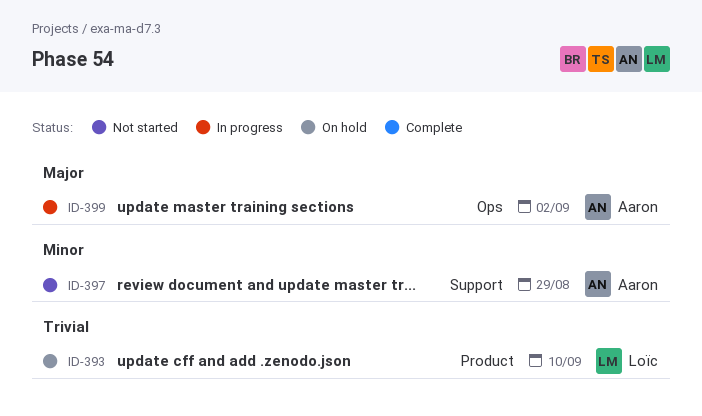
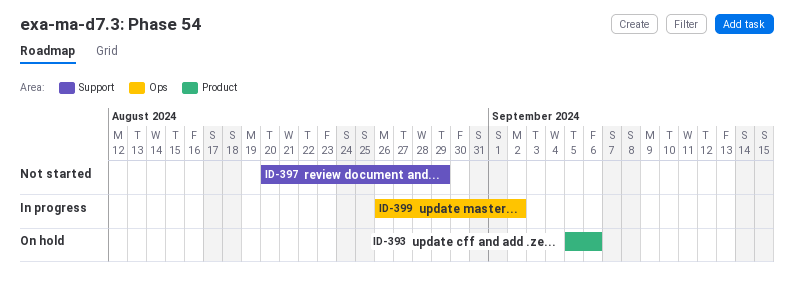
ID-393, due: Sep 10 -> Sep 6

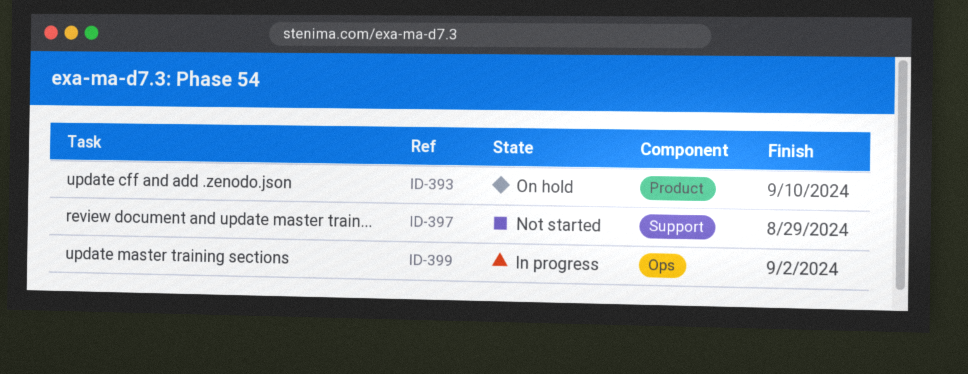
ID-393, due: Sep 6 -> Sep 10

